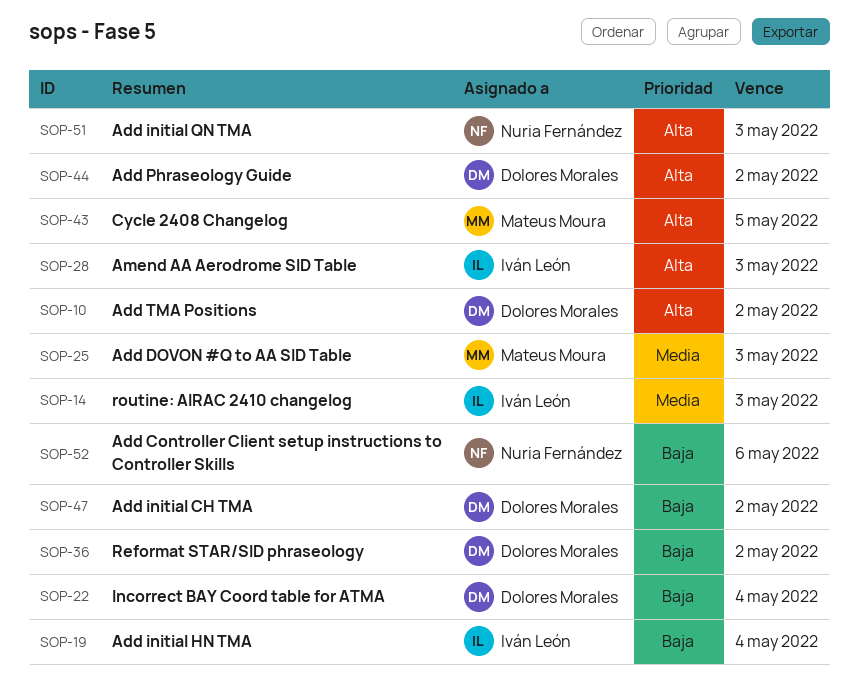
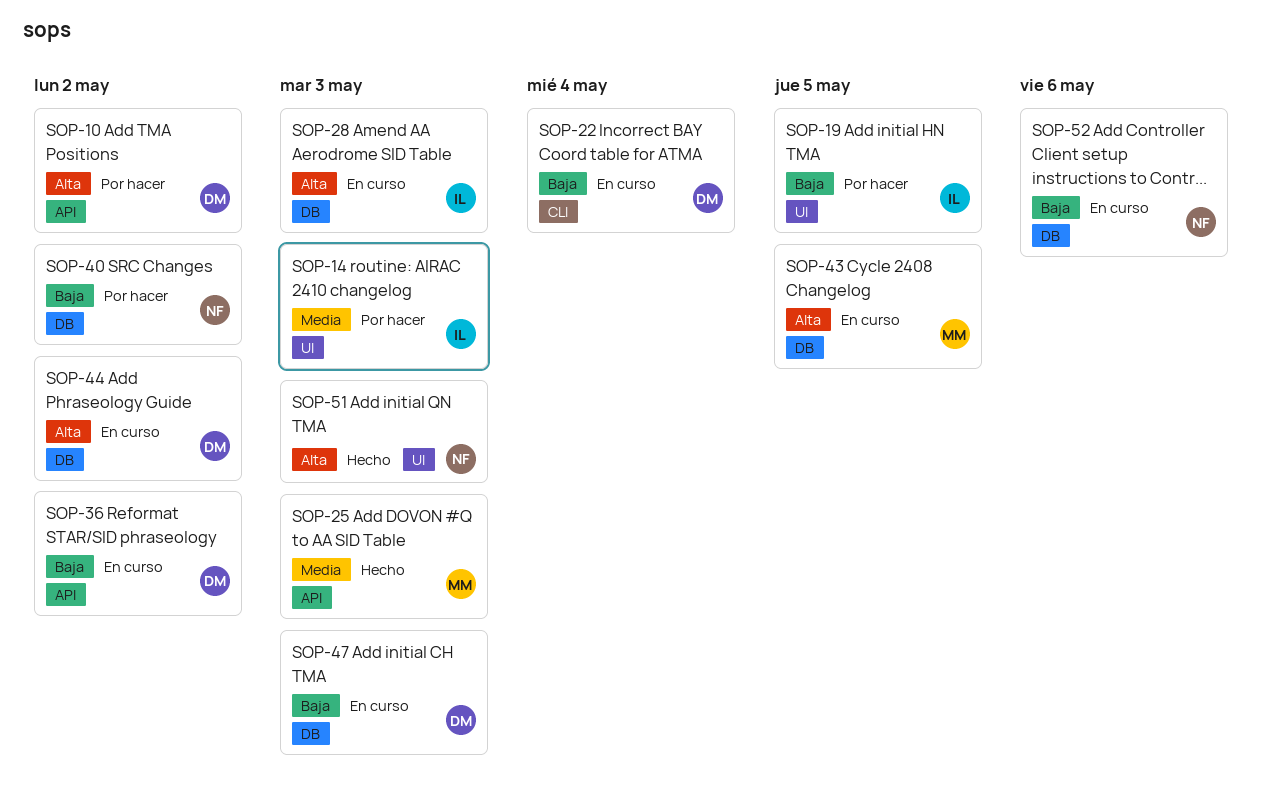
SOP-19, due: May 4 -> May 5
SOP-40: none -> present
SOP-47, due: May 2 -> May 3

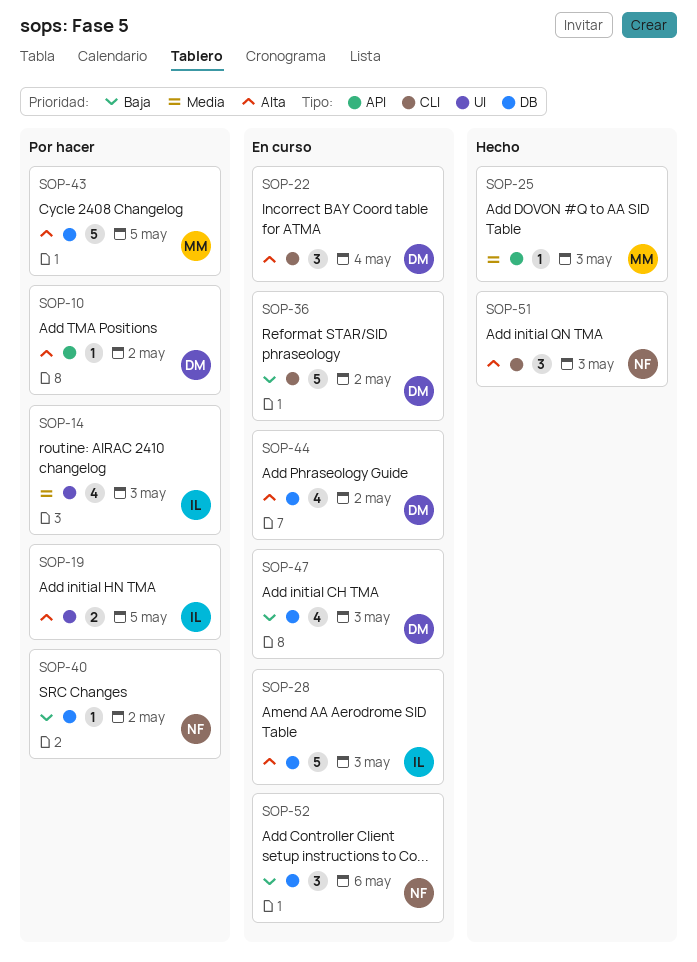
SOP-19, priority: Baja -> Alta
SOP-22, priority: Baja -> Alta
SOP-36, label: API -> CLI
SOP-43, status: En curso -> Por hacer
SOP-51, label: UI -> CLI

